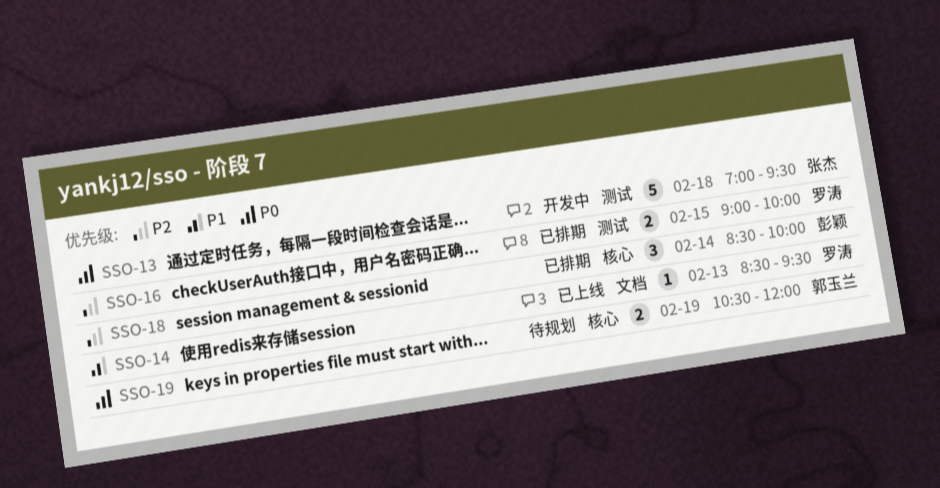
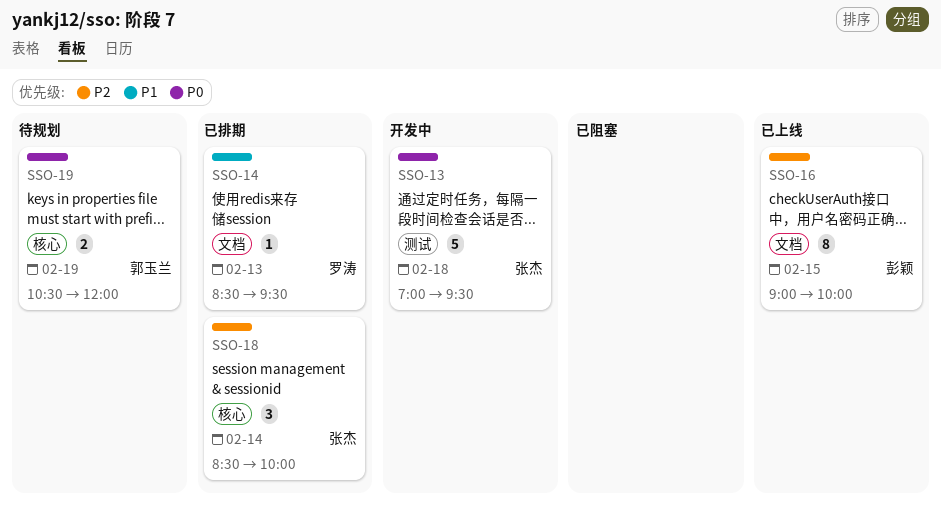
SSO-14, status: 已上线 -> 已排期
SSO-16, status: 已排期 -> 已上线
SSO-16, owner: 罗涛 -> 彭颖
SSO-16, label: 测试 -> 文档
SSO-16, estimate: 2 -> 8
SSO-18, owner: 彭颖 -> 张杰

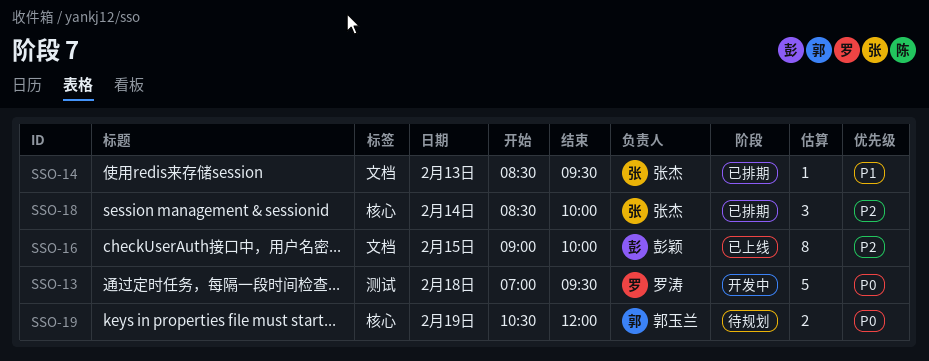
SSO-13, owner: 张杰 -> 罗涛
SSO-14, owner: 罗涛 -> 张杰

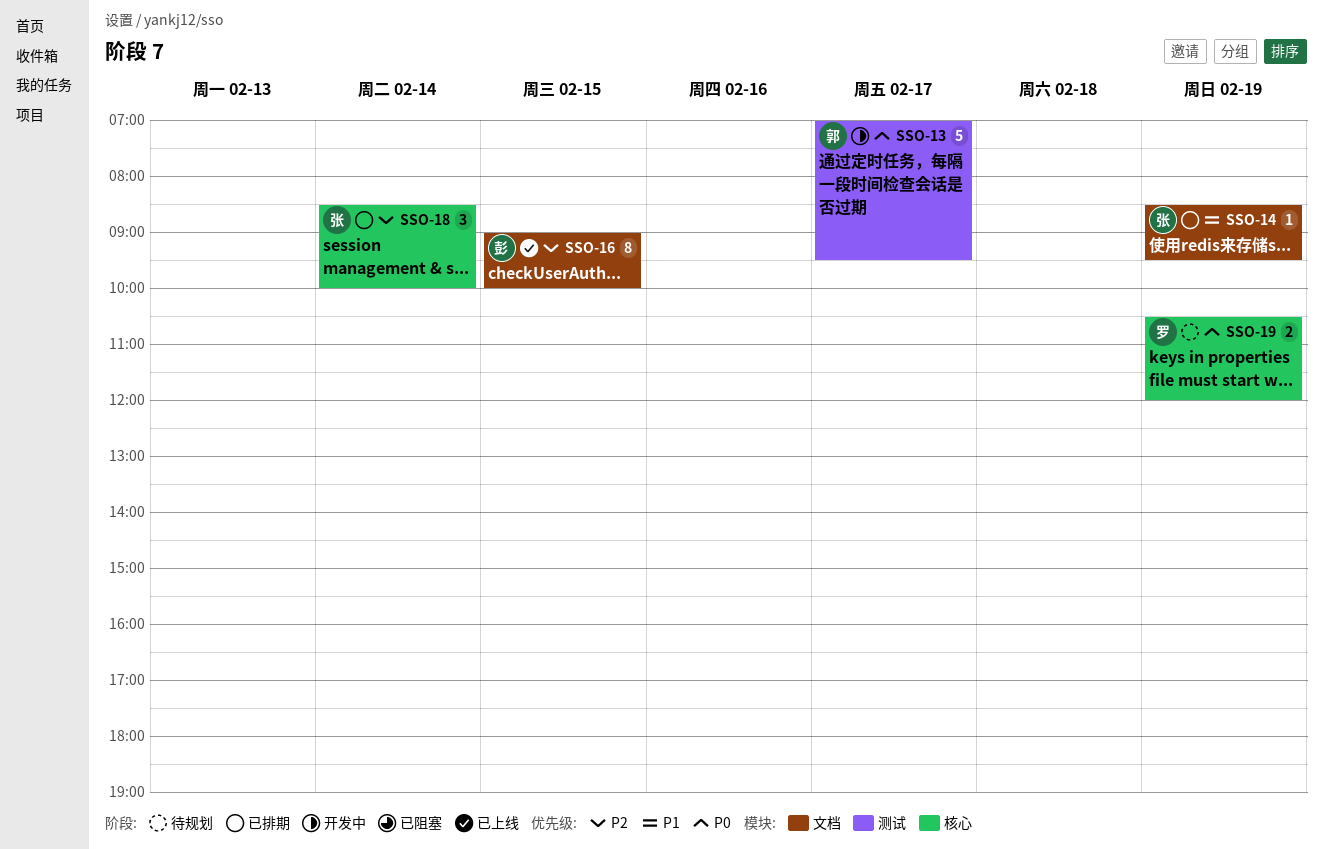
SSO-13, owner: 罗涛 -> 郭玉兰
SSO-13, day: Feb 18 -> Feb 17
SSO-14, day: Feb 13 -> Feb 19
SSO-19, owner: 郭玉兰 -> 罗涛

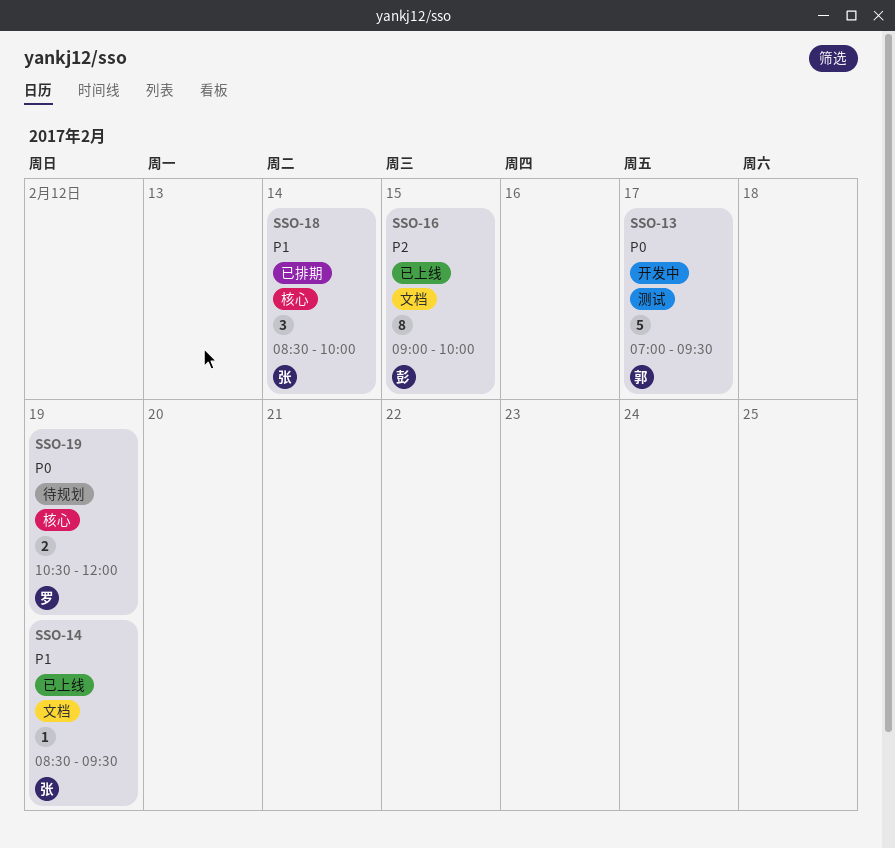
SSO-14, status: 已排期 -> 已上线
SSO-18, priority: P2 -> P1

